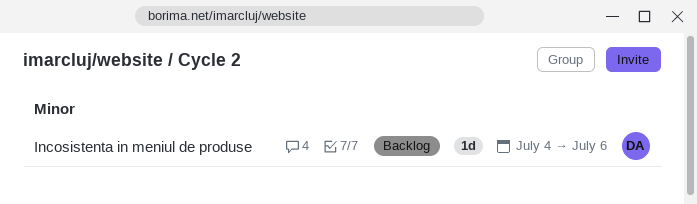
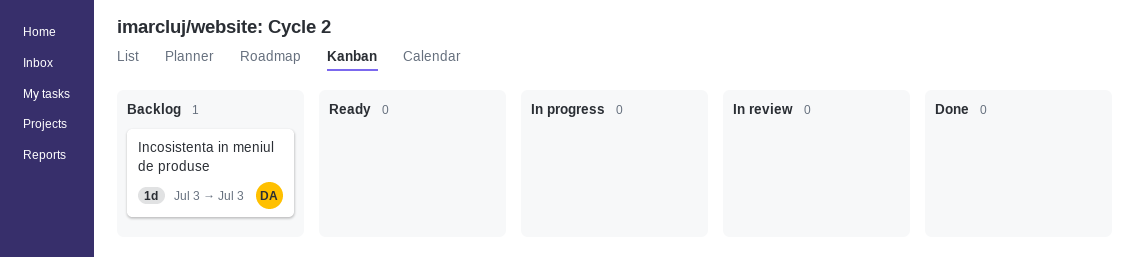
Incosistenta in meniul de produse, start: Jul 4 -> Jul 3
Incosistenta in meniul de produse, due: Jul 6 -> Jul 3

